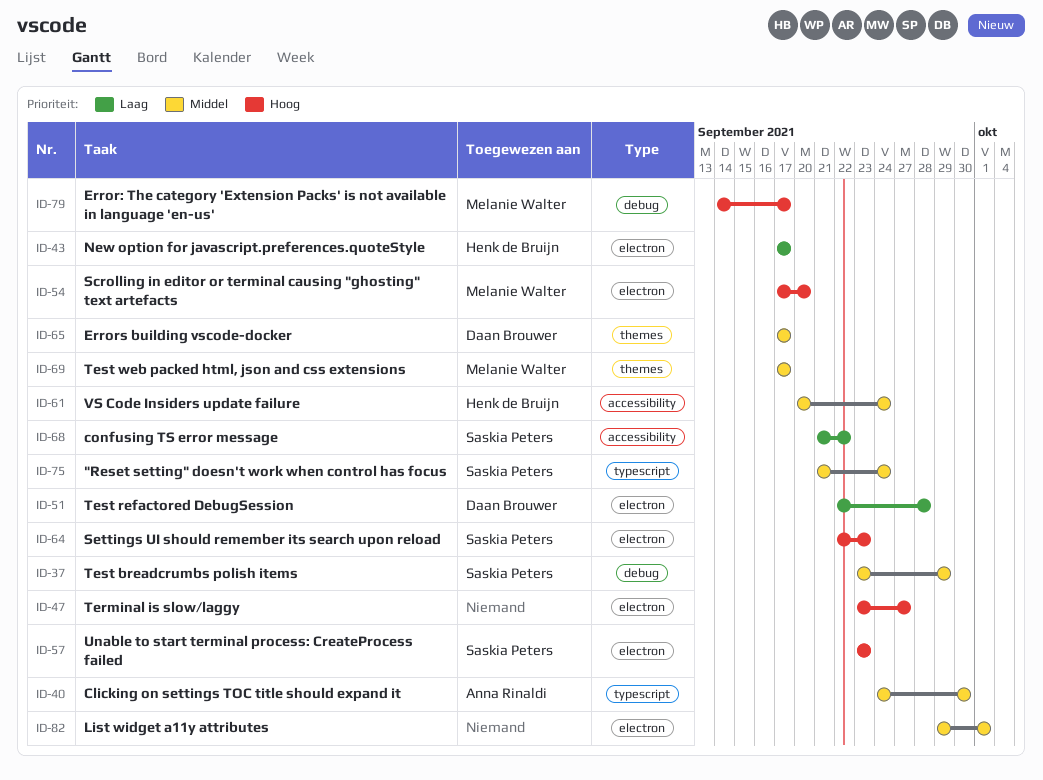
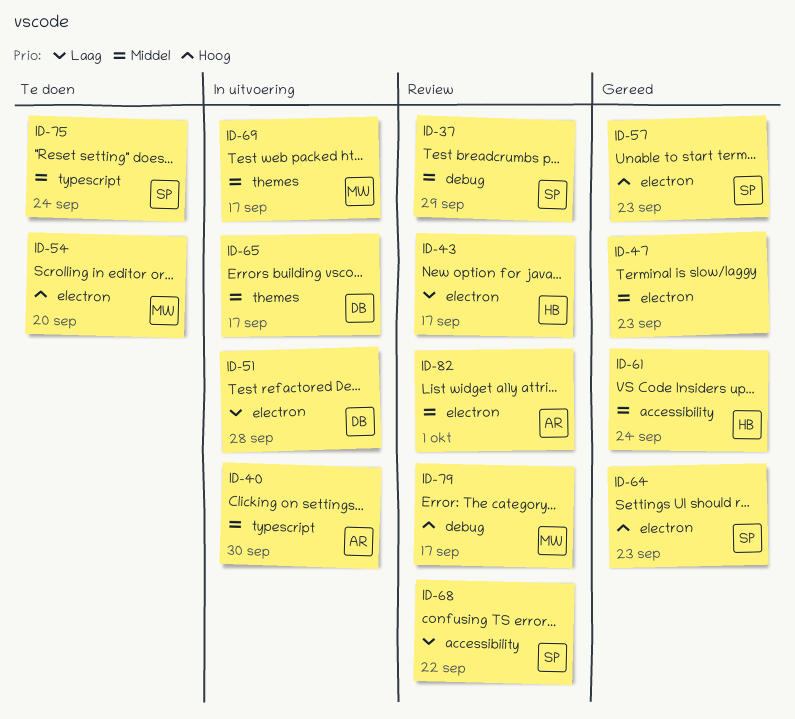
ID-47, priority: Hoog -> Middel
ID-47, due: Sep 27 -> Sep 23
ID-82, owner: none -> Anna Rinaldi

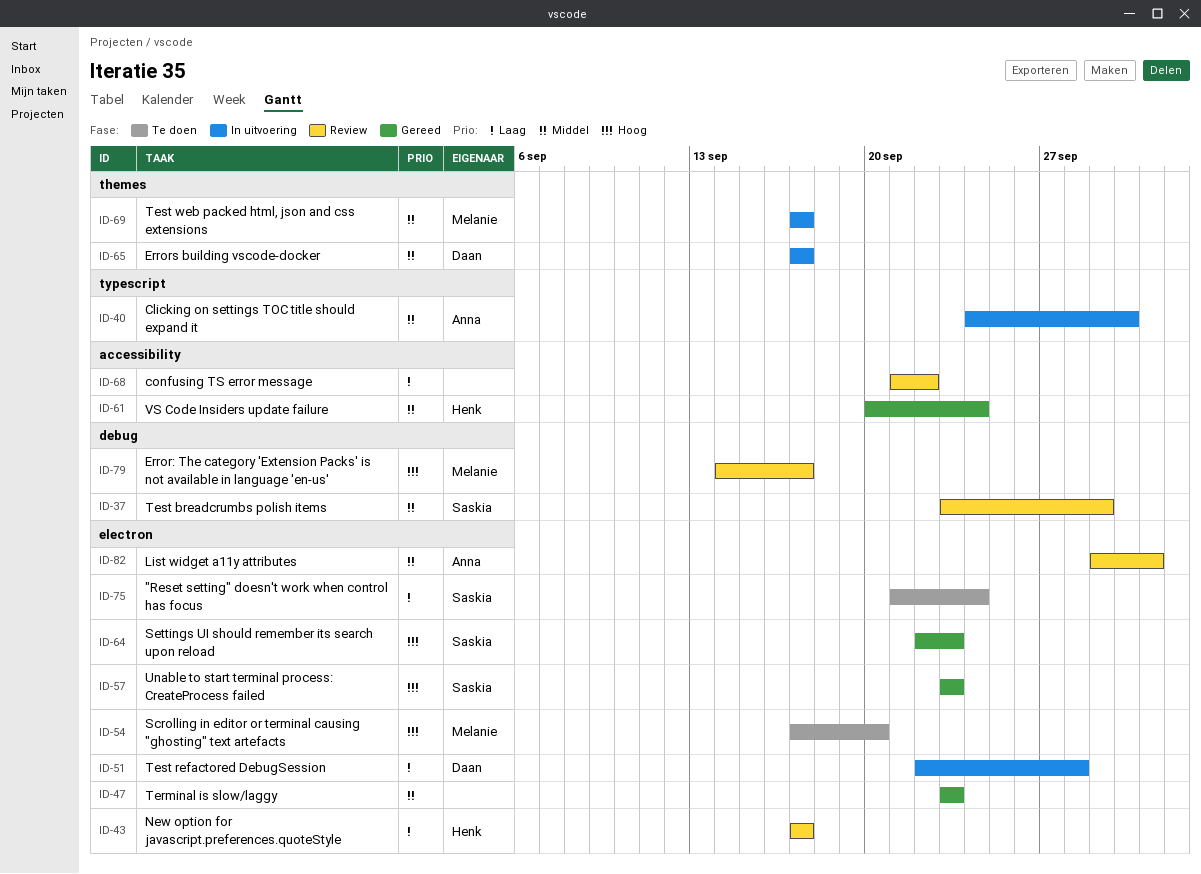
ID-68, owner: Saskia -> none
ID-75, priority: Middel -> Laag
ID-75, label: typescript -> electron

